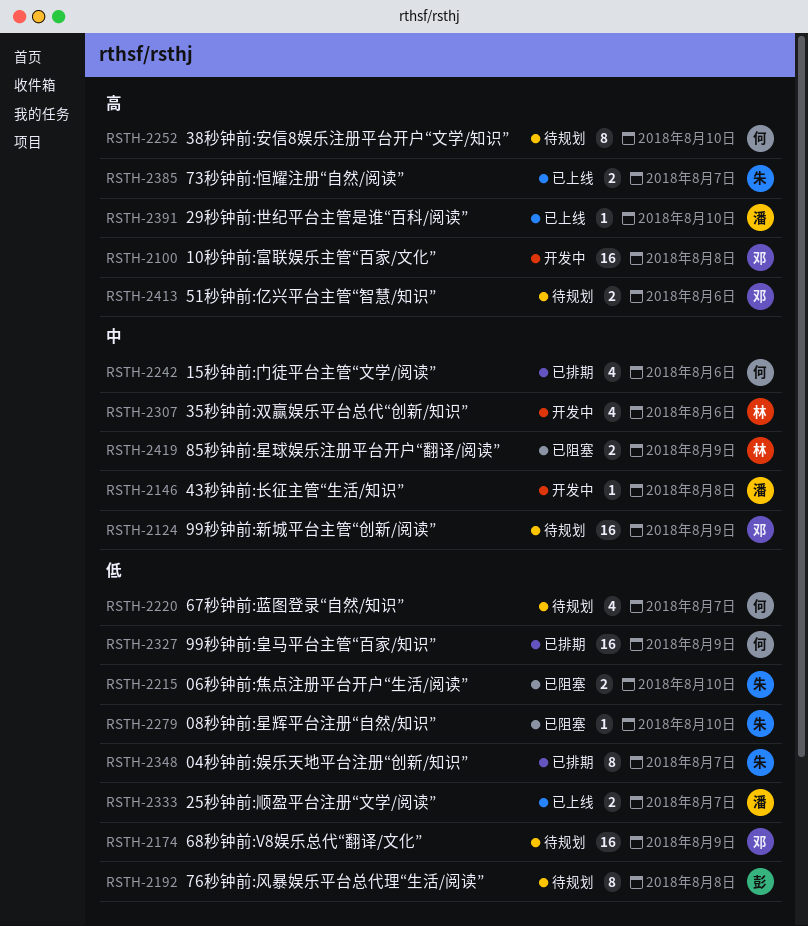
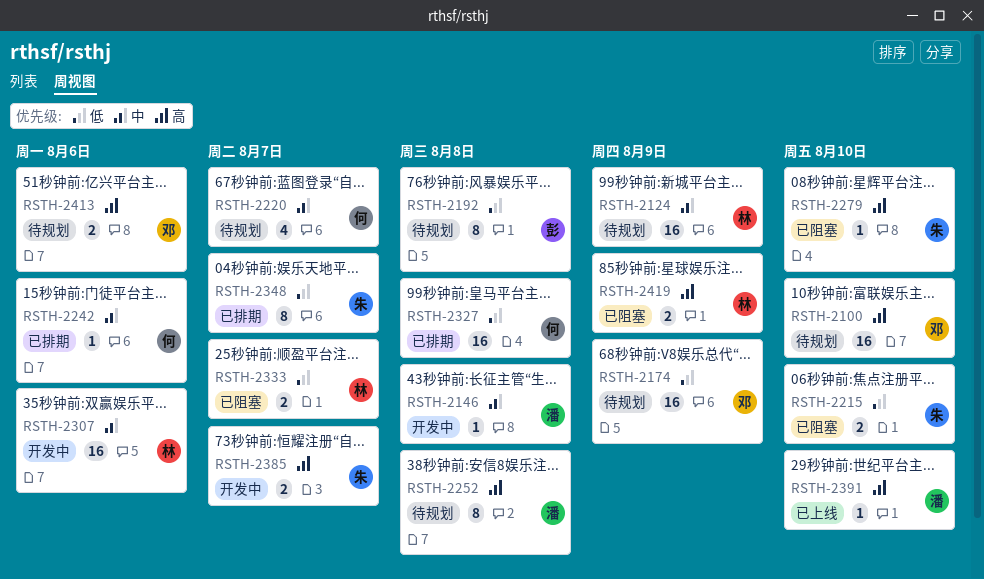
RSTH-2100, status: 开发中 -> 待规划
RSTH-2100, due: Aug 8 -> Aug 10
RSTH-2124, owner: 邓 -> 林
RSTH-2220, priority: 低 -> 中
RSTH-2242, estimate: 4 -> 1
RSTH-2252, owner: 何 -> 潘
RSTH-2252, due: Aug 10 -> Aug 8
RSTH-2279, priority: 低 -> 高
RSTH-2307, estimate: 4 -> 16
RSTH-2327, due: Aug 9 -> Aug 8
RSTH-2333, status: 已上线 -> 已阻塞
RSTH-2333, owner: 潘 -> 林
RSTH-2385, status: 已上线 -> 开发中
RSTH-2419, priority: 中 -> 高

